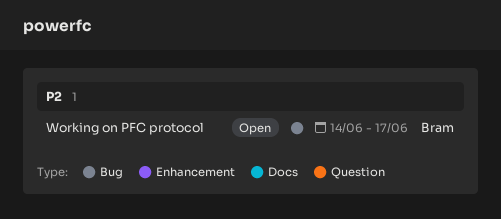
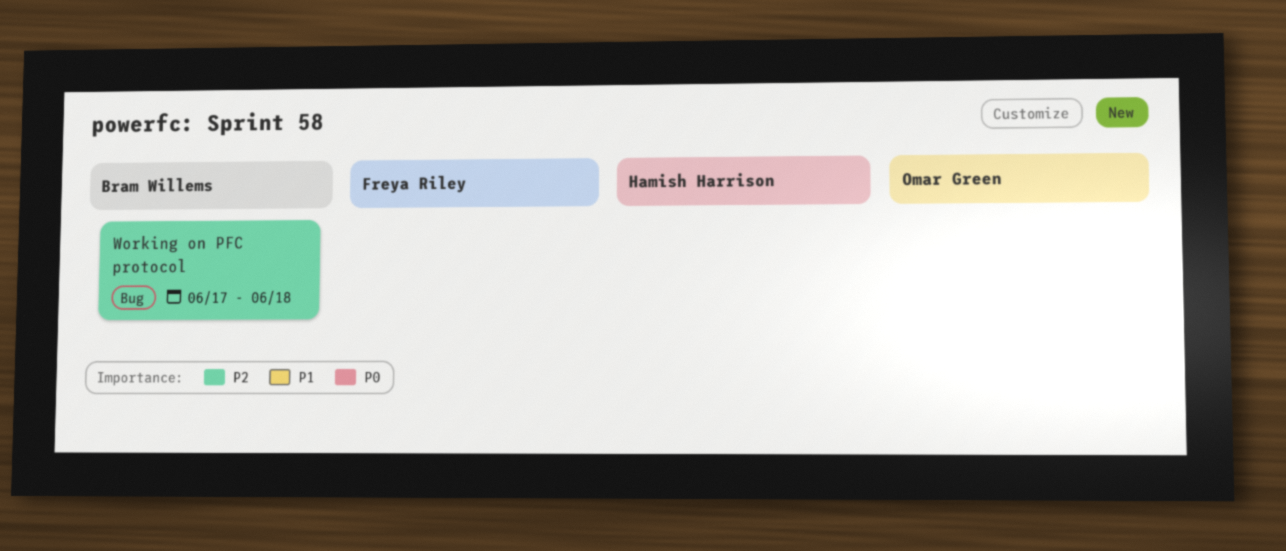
Working on PFC protocol, start: Jun 14 -> Jun 17
Working on PFC protocol, due: Jun 17 -> Jun 18

